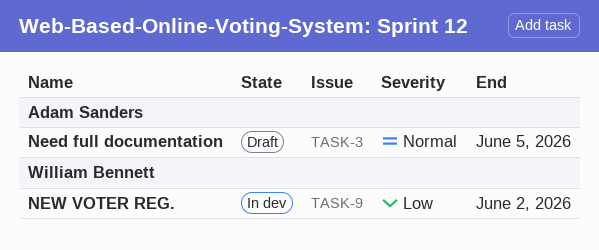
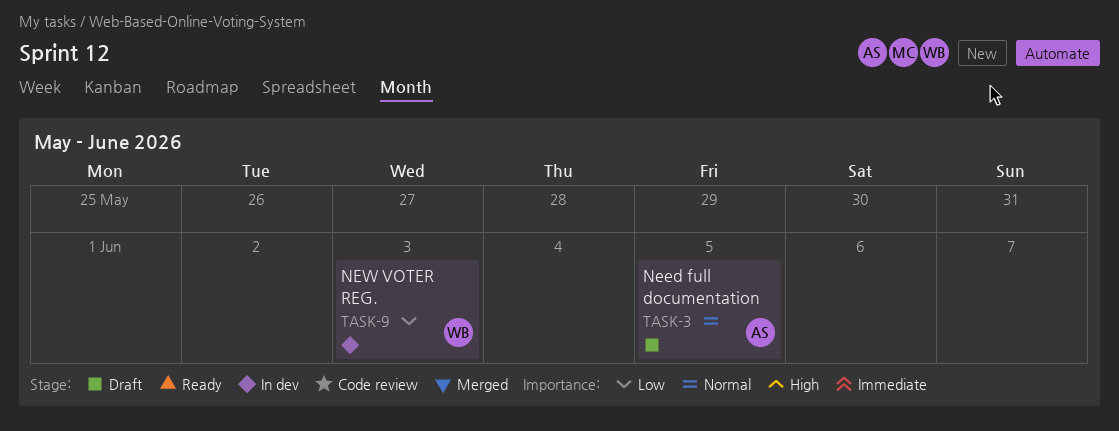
TASK-9, due: Jun 2 -> Jun 3

